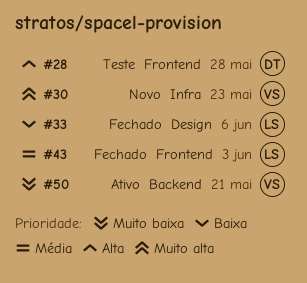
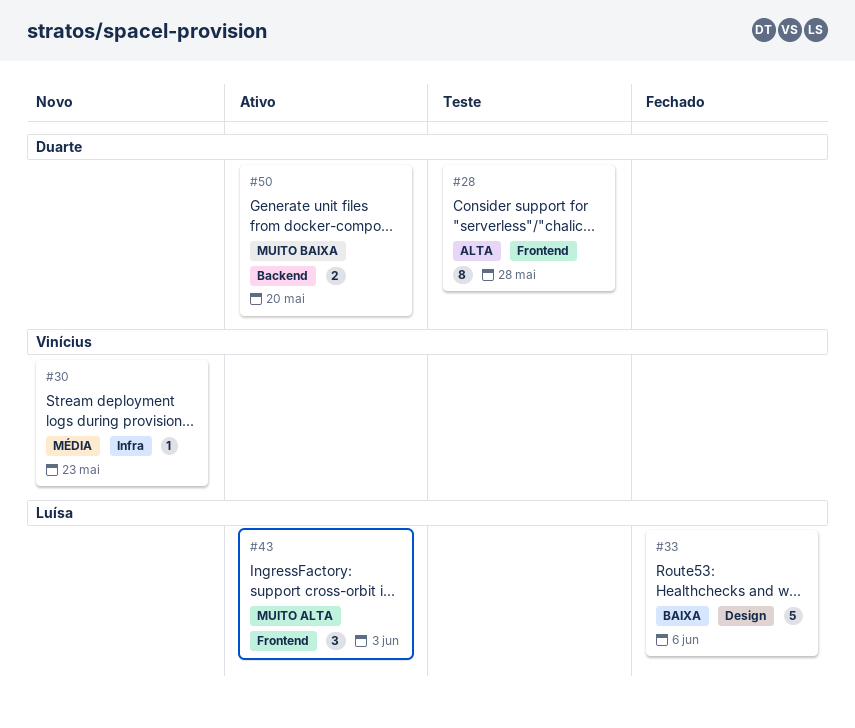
#30, priority: Muito alta -> Média
#43, status: Fechado -> Ativo
#43, priority: Média -> Muito alta
#50, owner: Vinícius -> Duarte
#50, due: May 21 -> May 20

